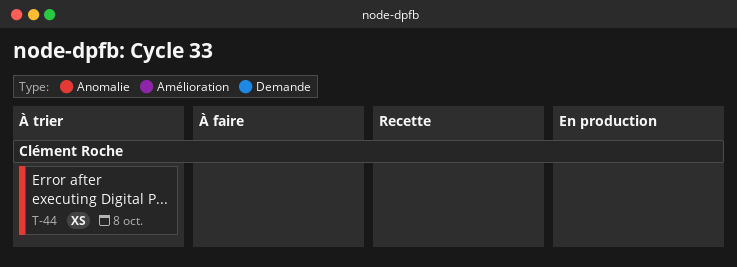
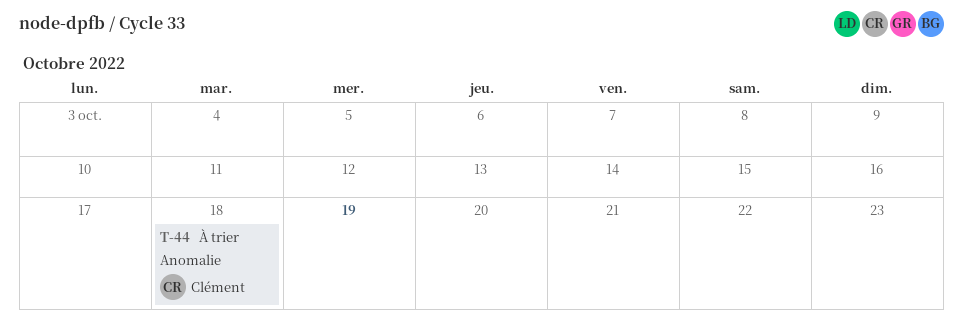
T-44, due: Oct 8 -> Oct 18

